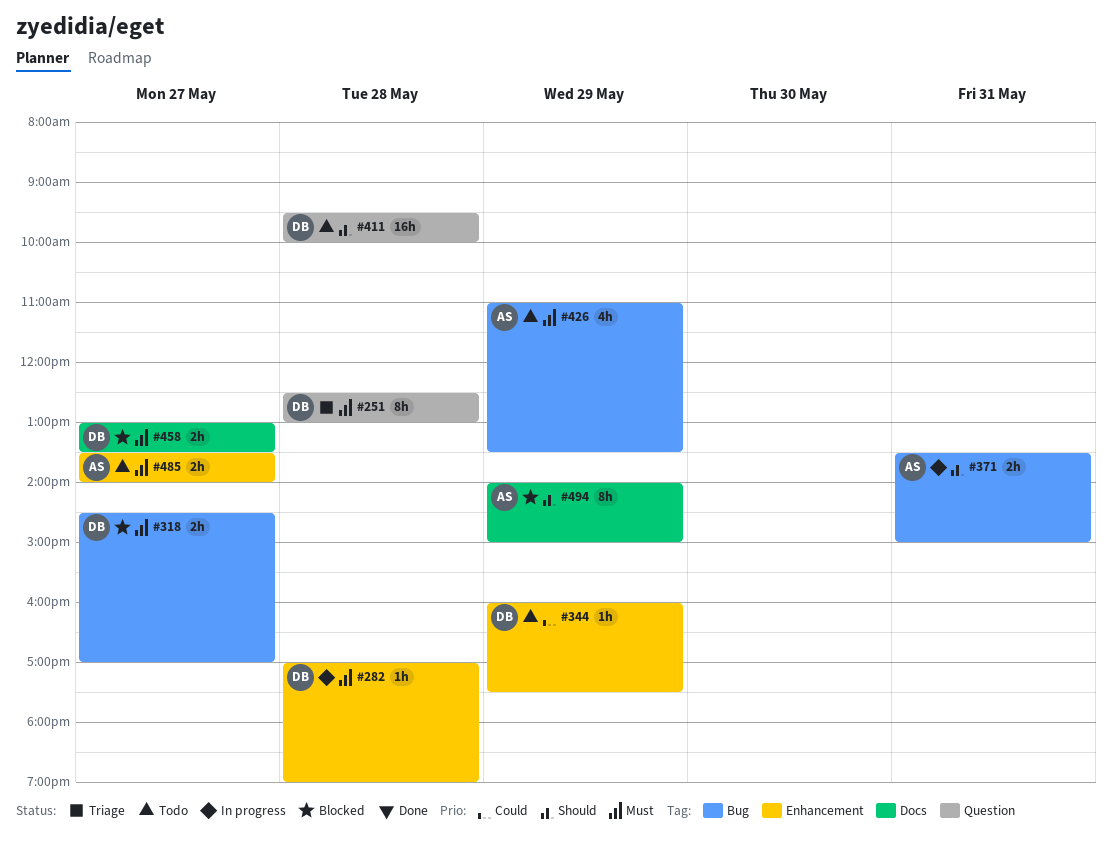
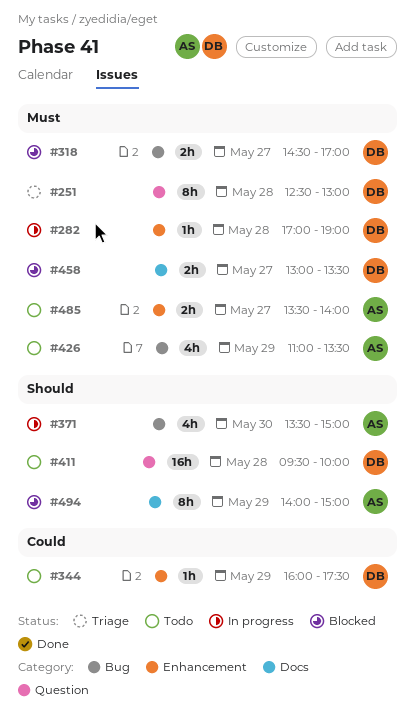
#371, estimate: 2h -> 4h
#371, day: May 31 -> May 30

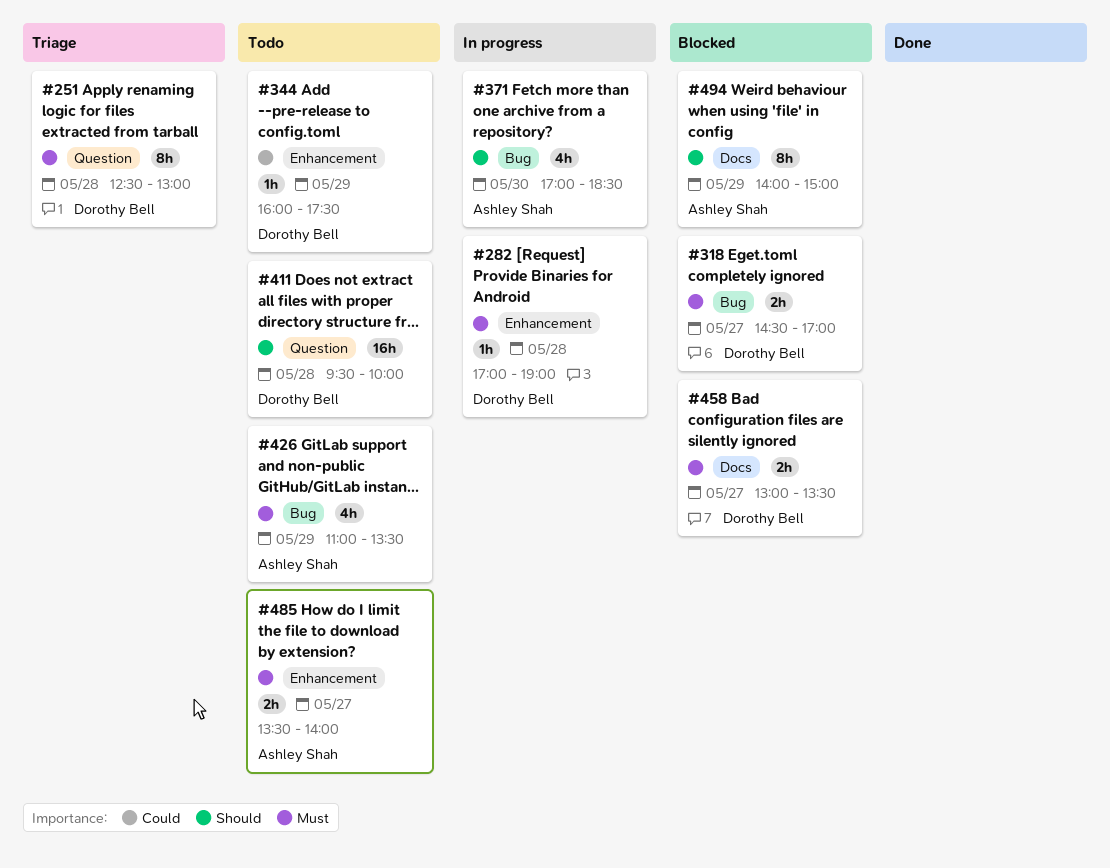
#371, begins: 13:30 -> 17:00
#371, ends: 15:00 -> 18:30

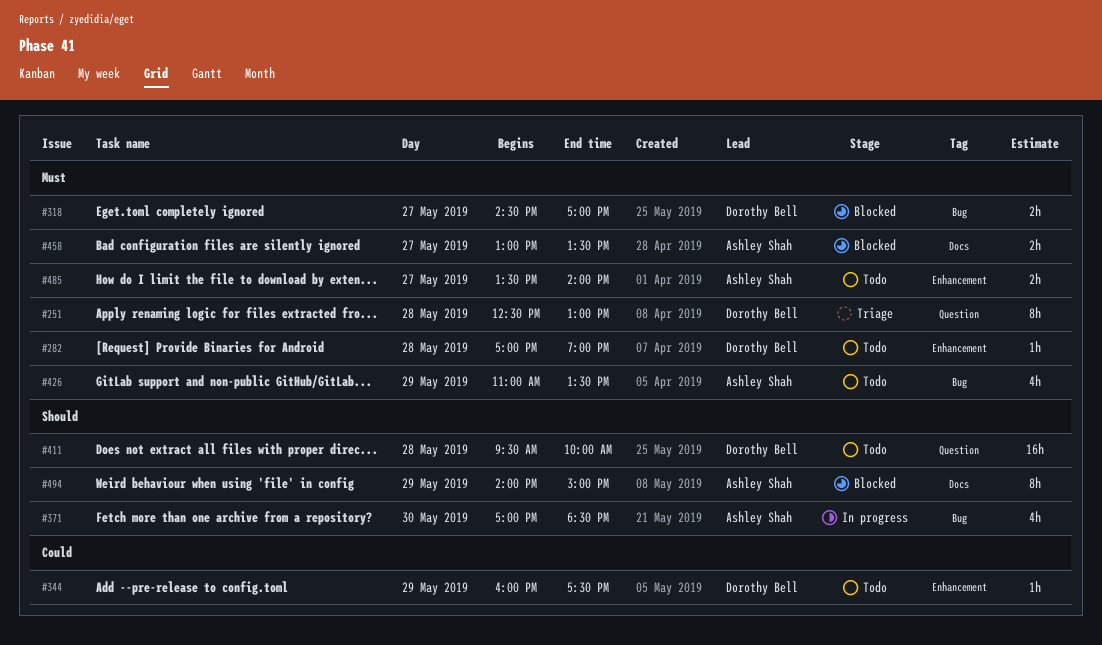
#282, status: In progress -> Todo
#458, owner: Dorothy Bell -> Ashley Shah

